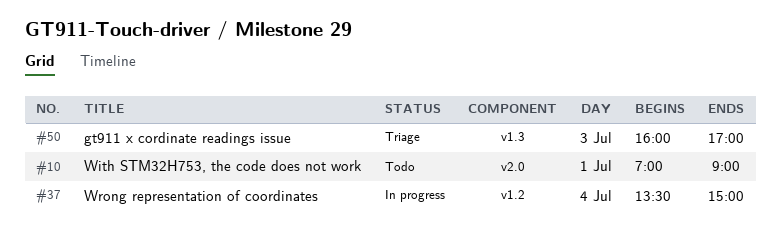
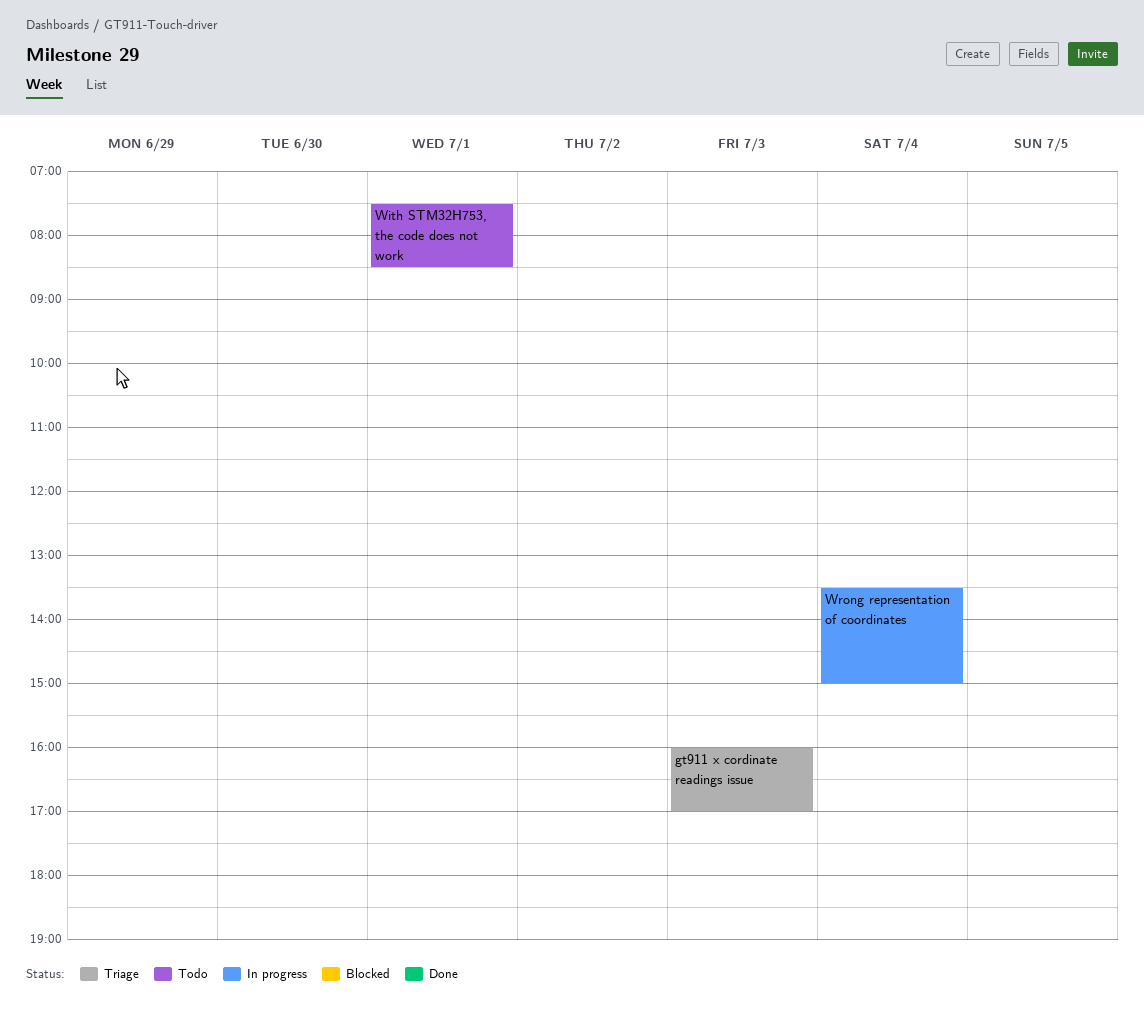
With STM32H753, the code does not work, begins: 07:00 -> 07:30
With STM32H753, the code does not work, ends: 09:00 -> 08:30

